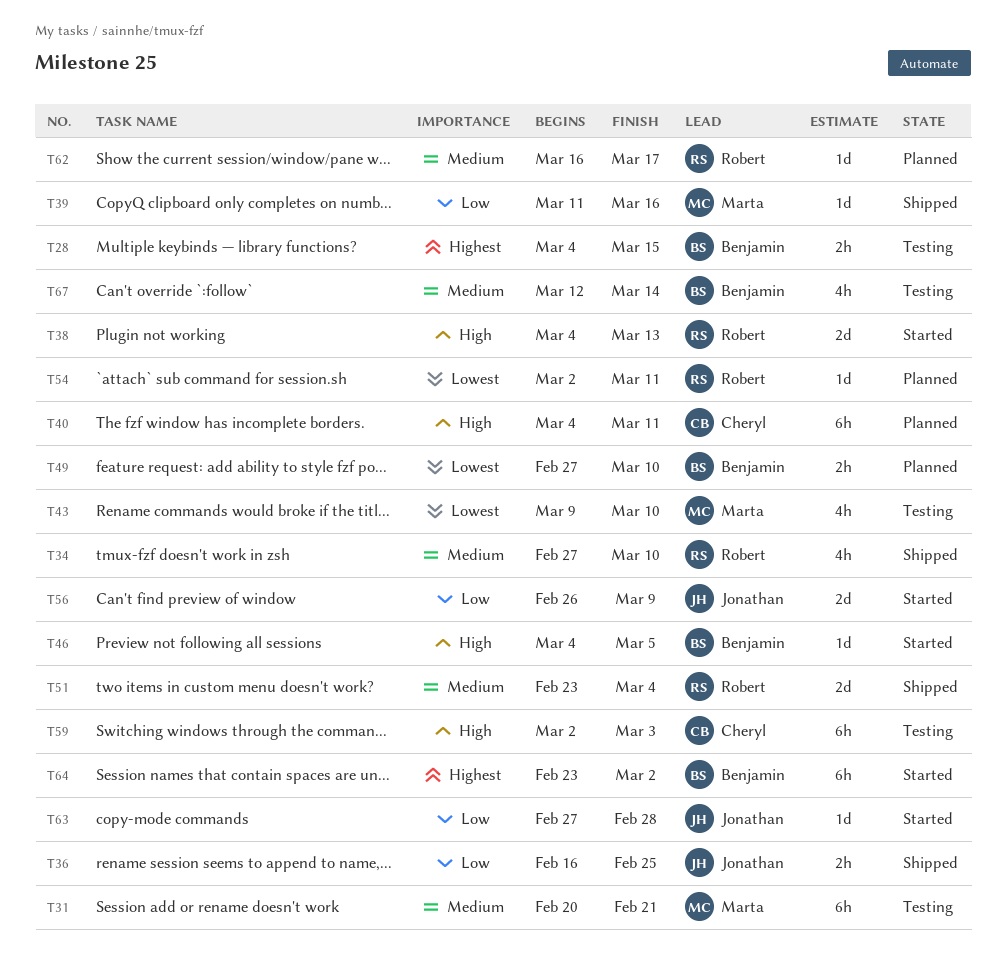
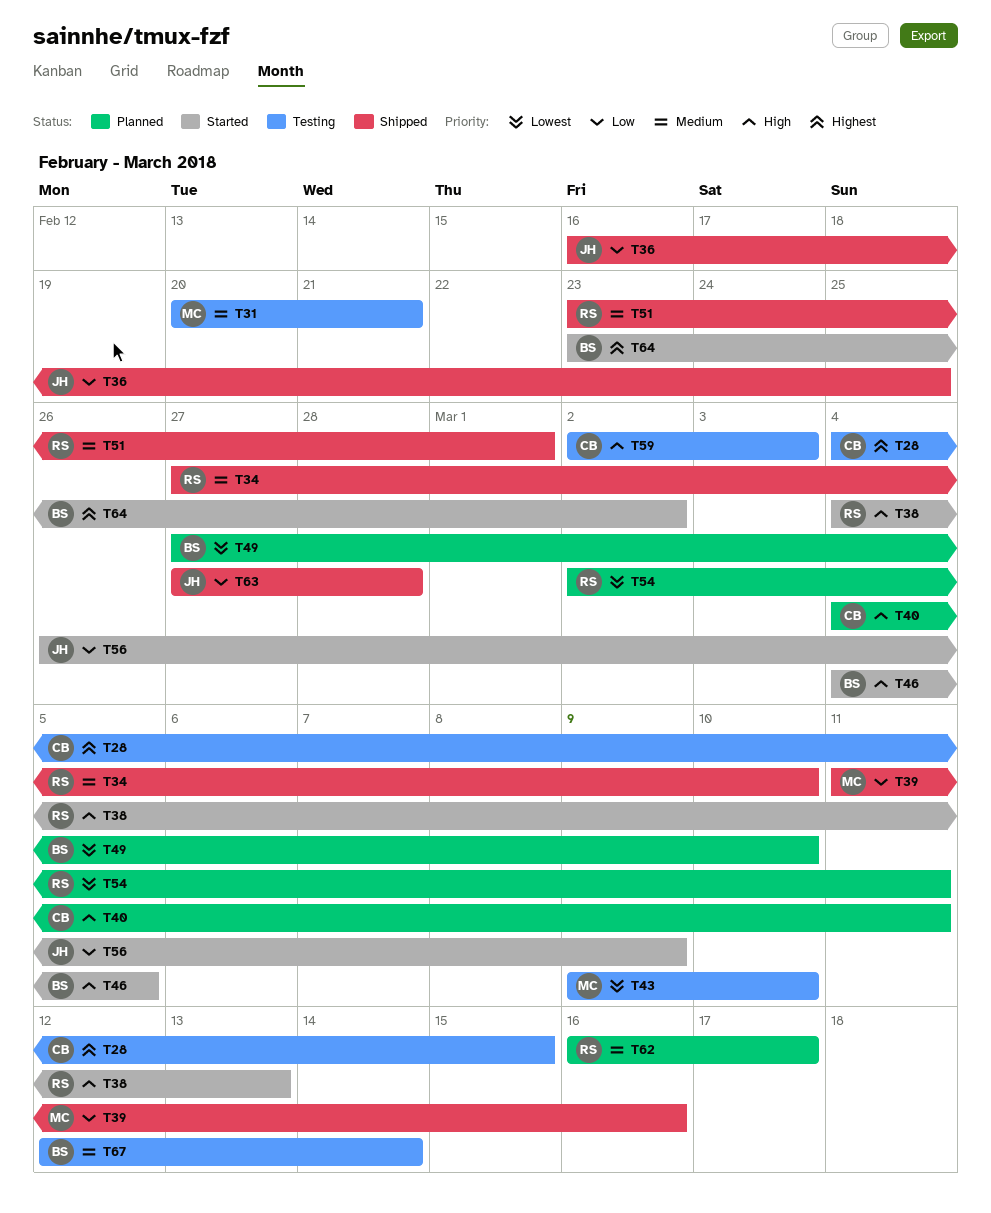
T28, owner: Benjamin -> Cheryl
T51, due: Mar 4 -> Mar 1
T63, status: Started -> Shipped

